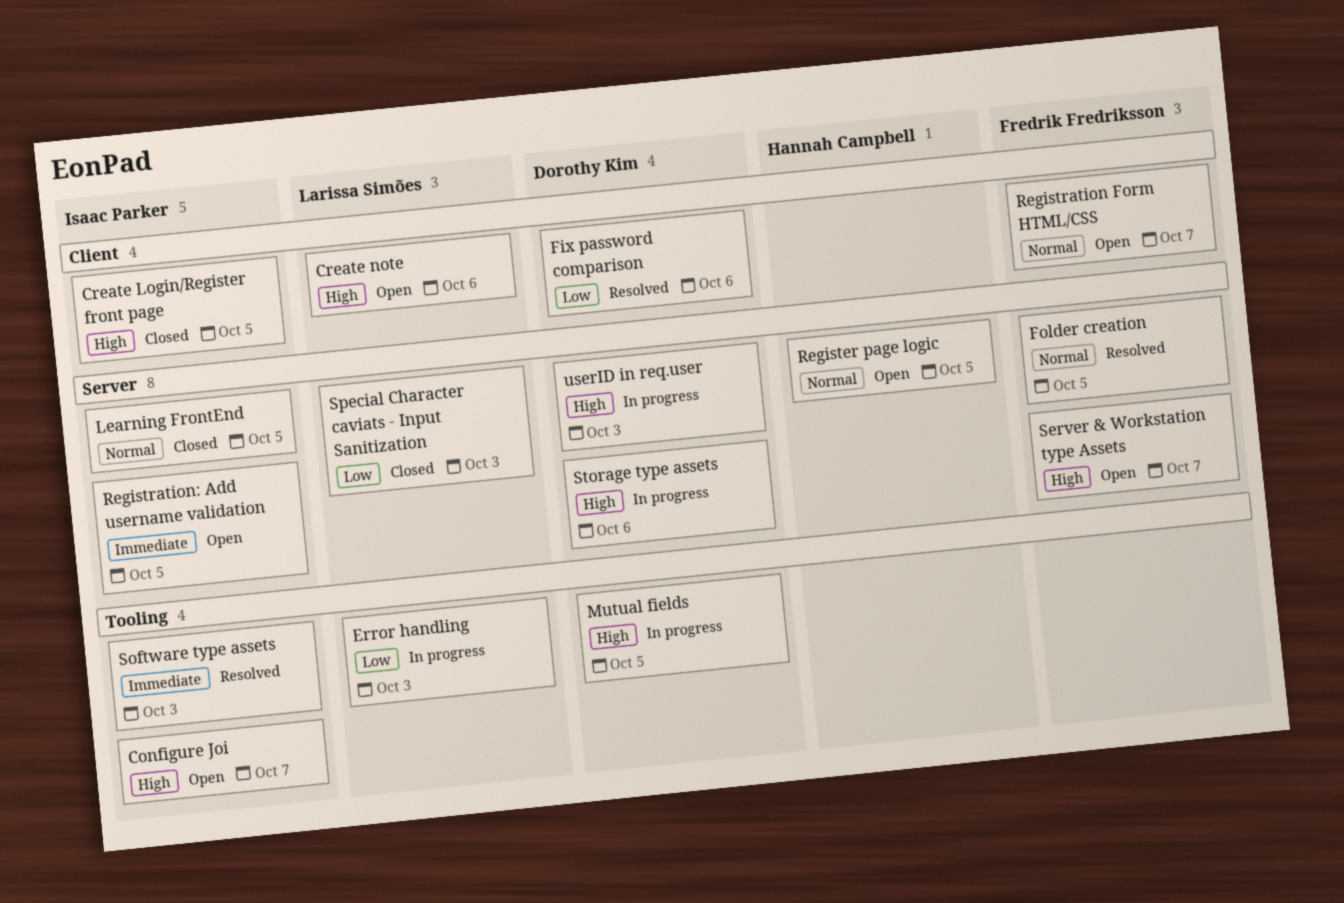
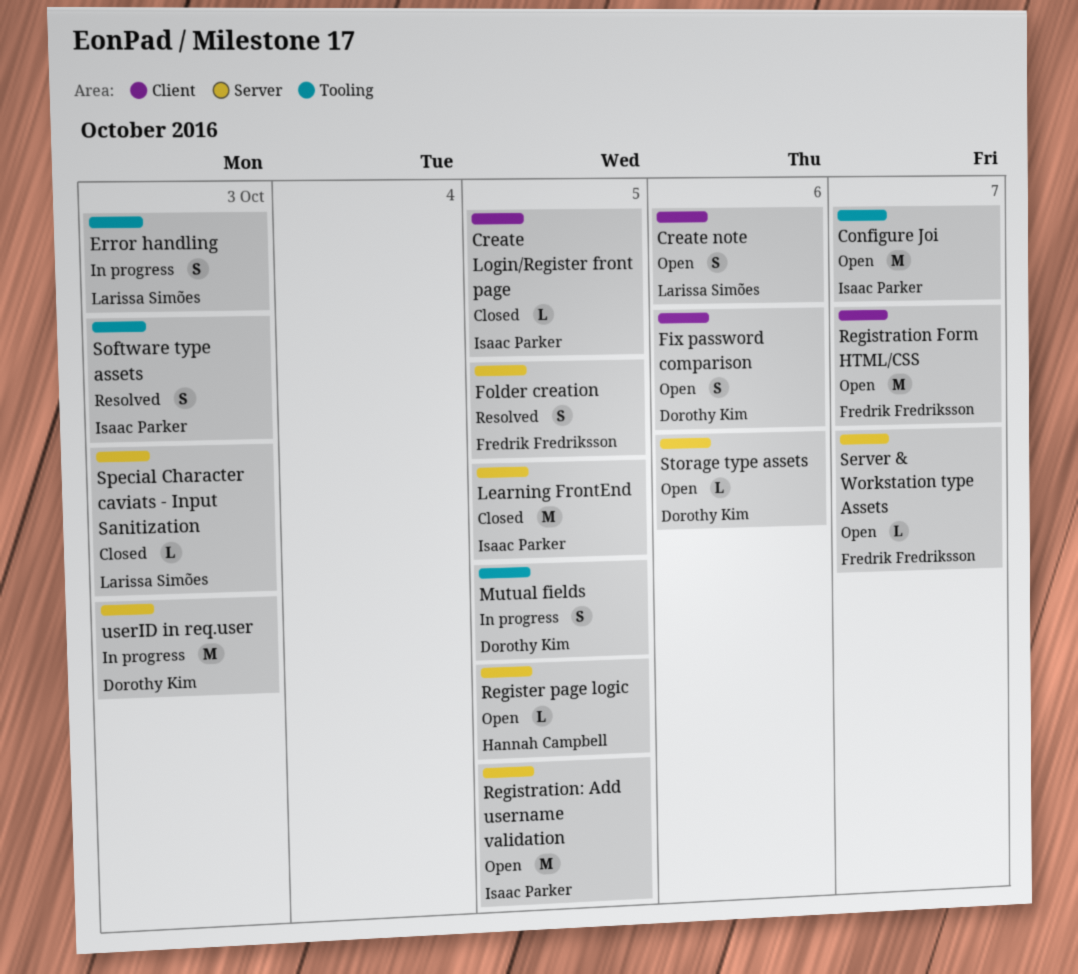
Fix password comparison, status: Resolved -> Open
Storage type assets, status: In progress -> Open

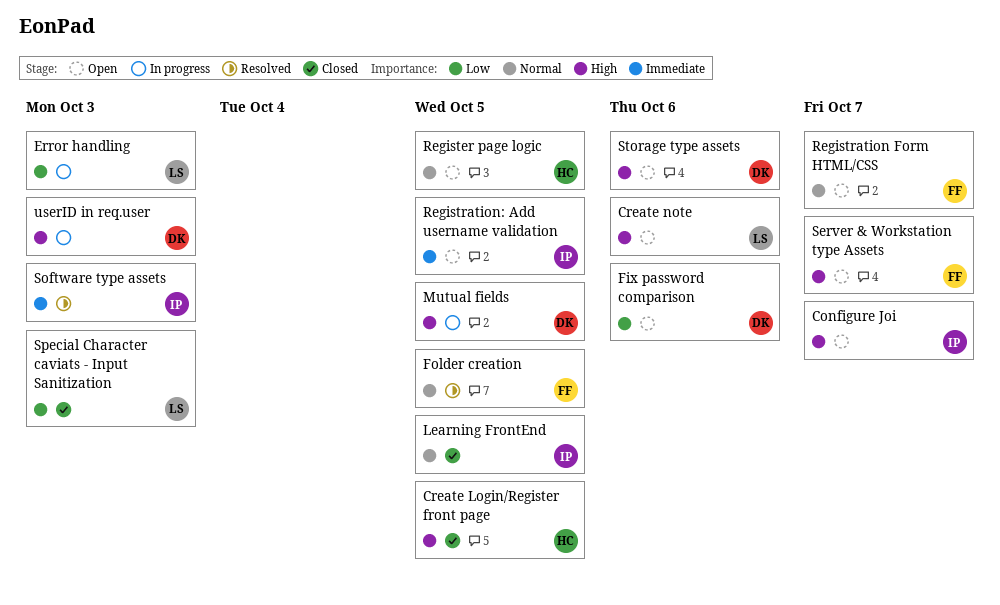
Create Login/Register front page, owner: Isaac Parker -> Hannah Campbell

